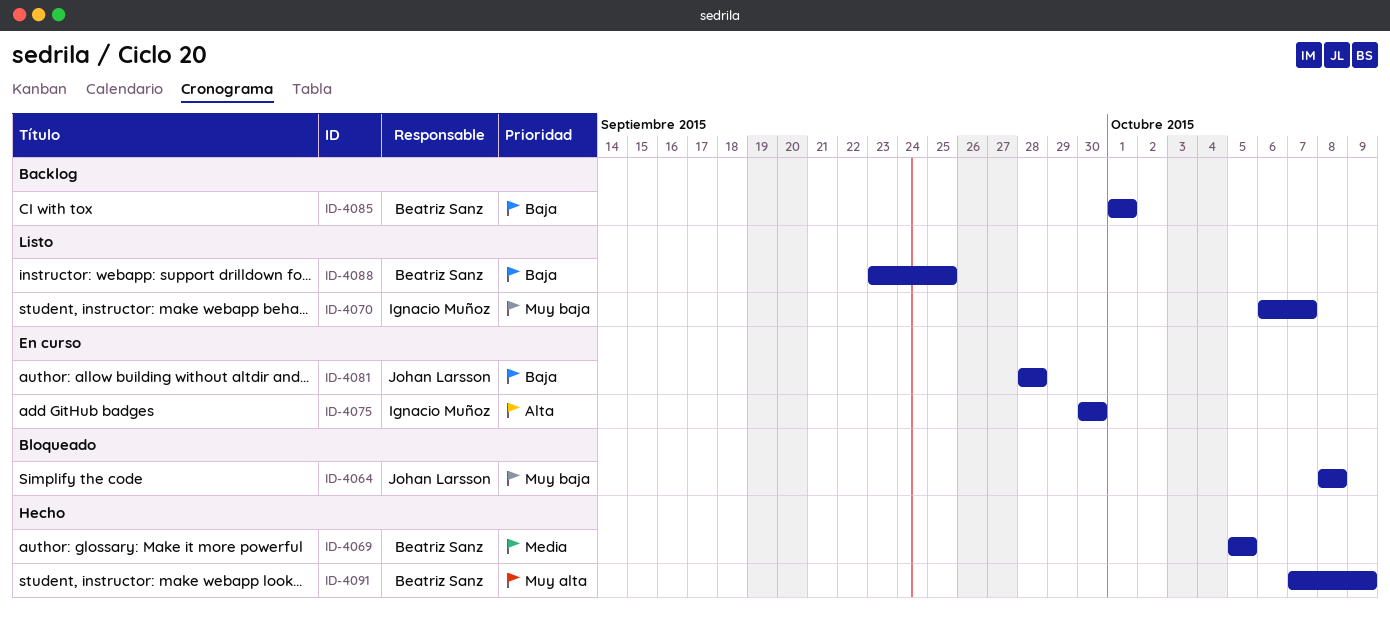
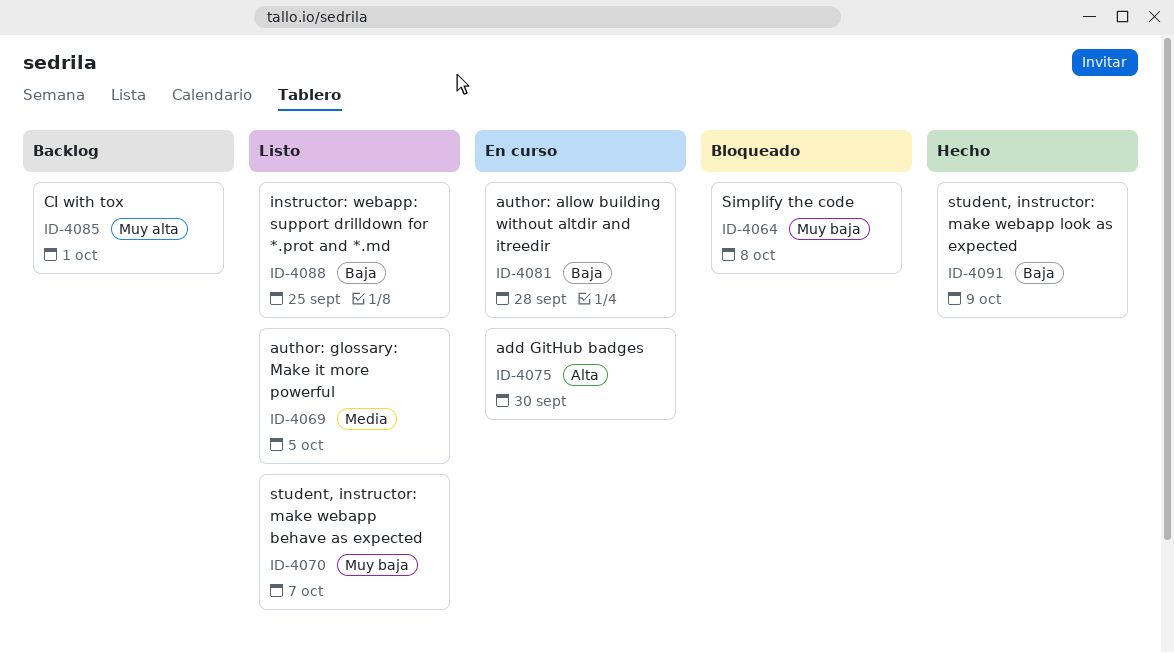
ID-4069, status: Hecho -> Listo
ID-4085, priority: Baja -> Muy alta
ID-4091, priority: Muy alta -> Baja

